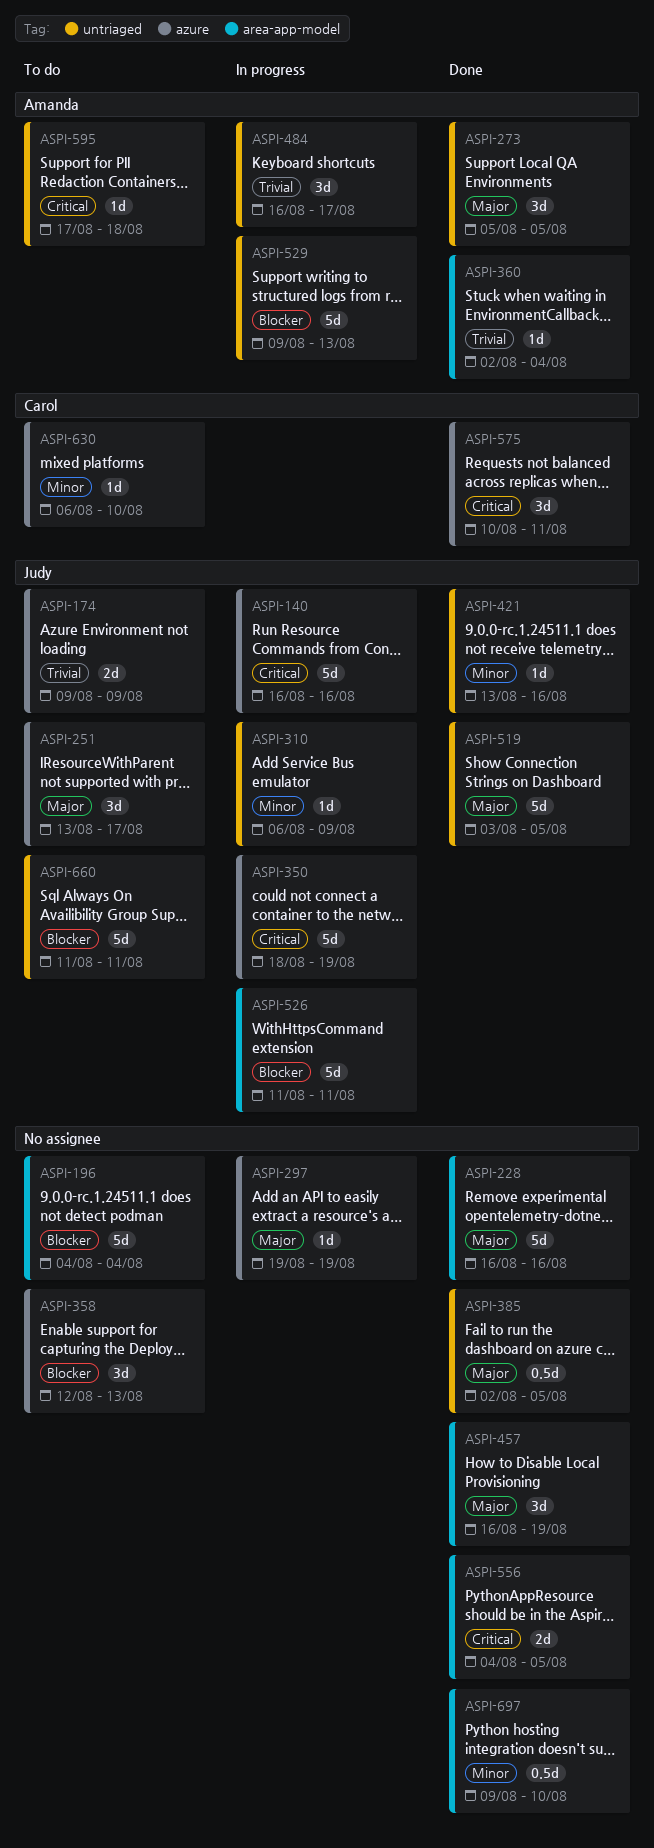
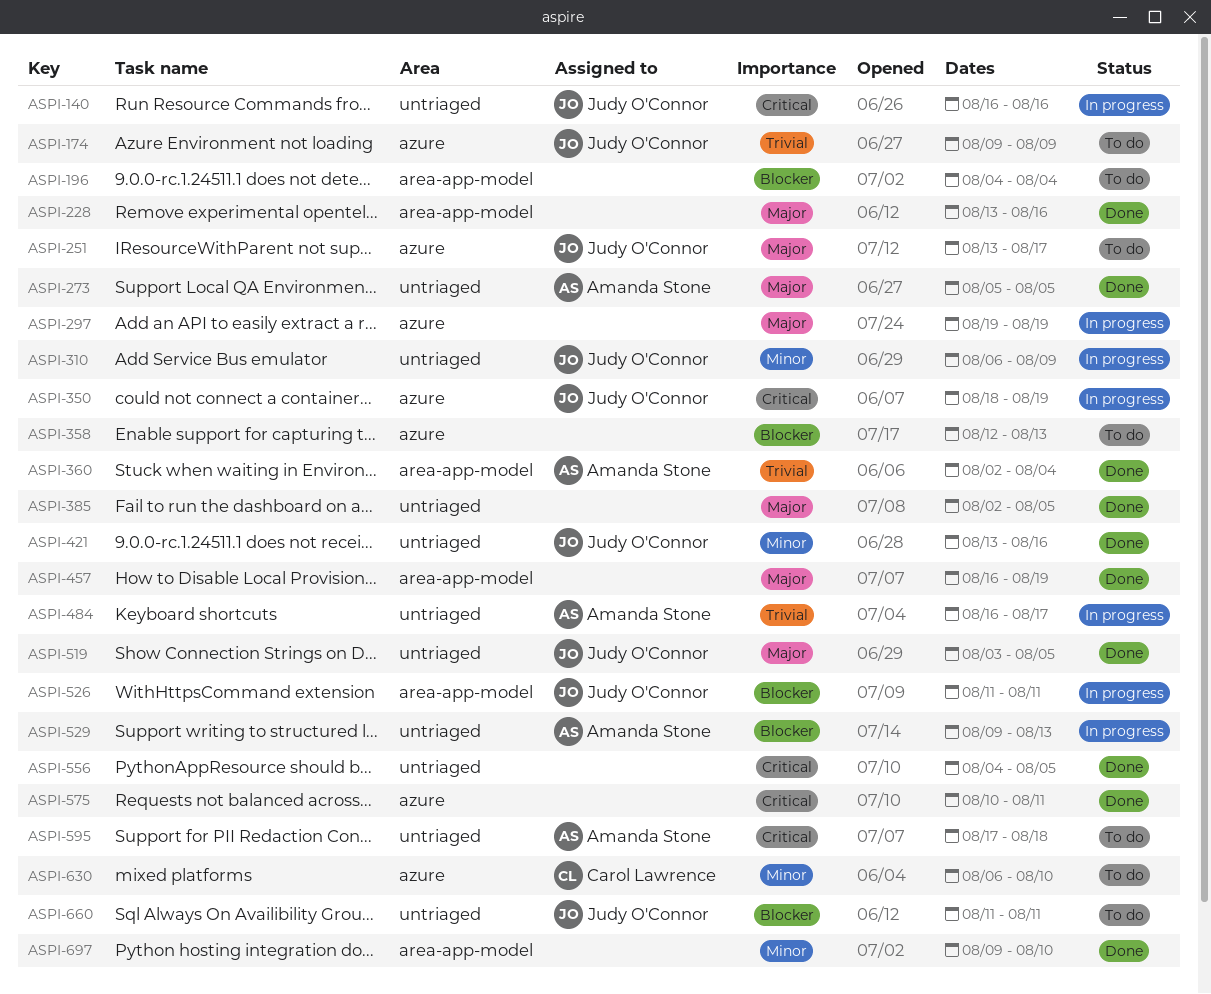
ASPI-140, label: azure -> untriaged
ASPI-228, start: Aug 16 -> Aug 13
ASPI-556, label: area-app-model -> untriaged
ASPI-575, owner: Carol Lawrence -> none

